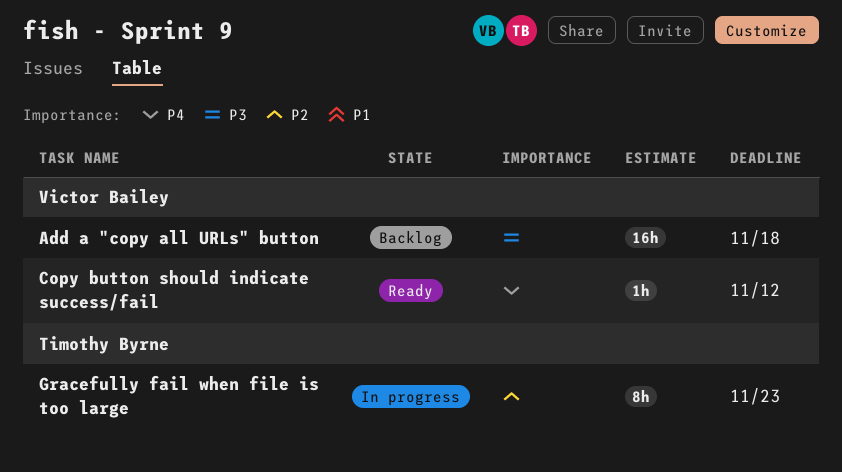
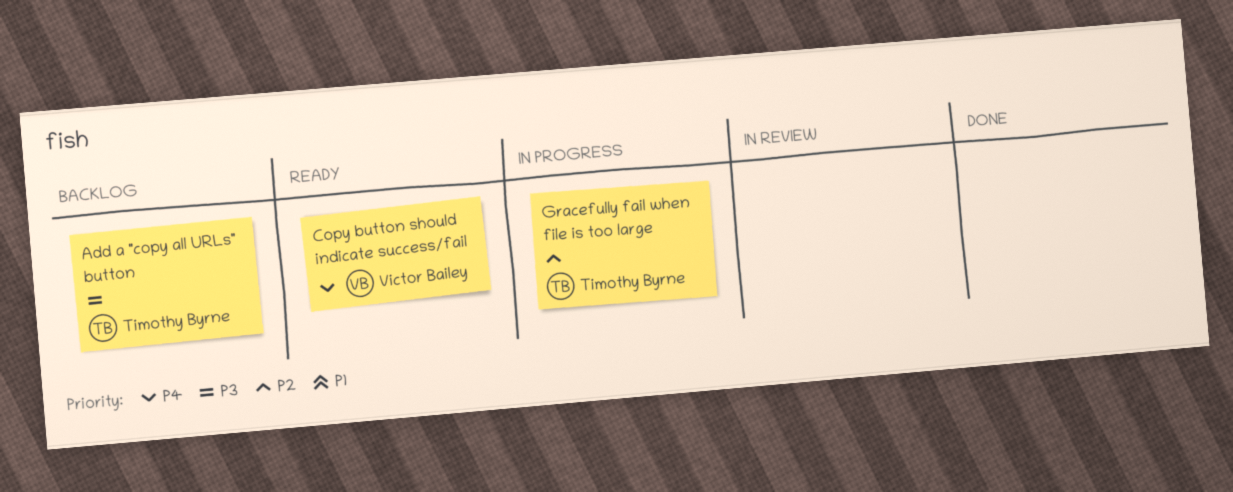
Add a "copy all URLs" button, owner: Victor Bailey -> Timothy Byrne

